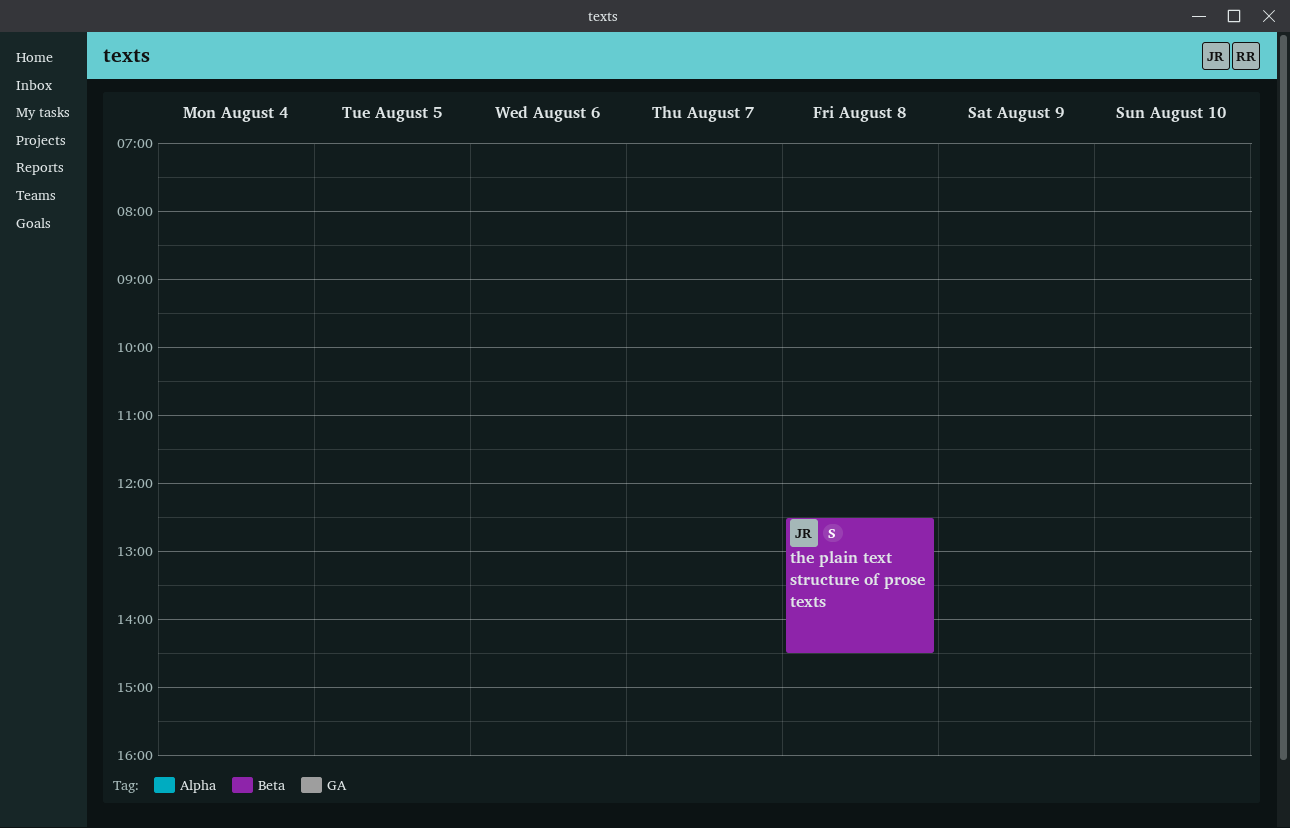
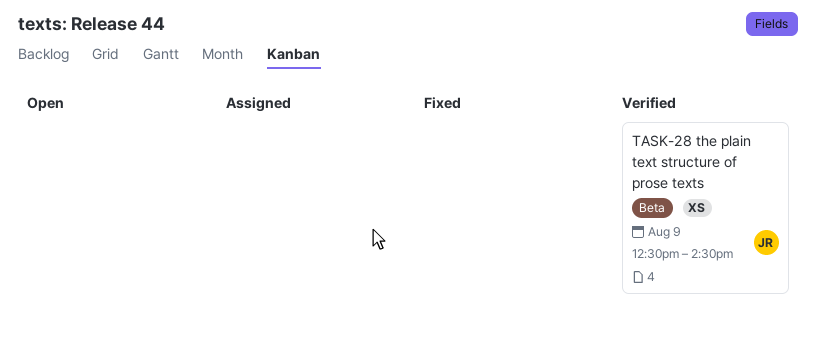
the plain text structure of prose texts, estimate: S -> XS
the plain text structure of prose texts, day: Aug 8 -> Aug 9

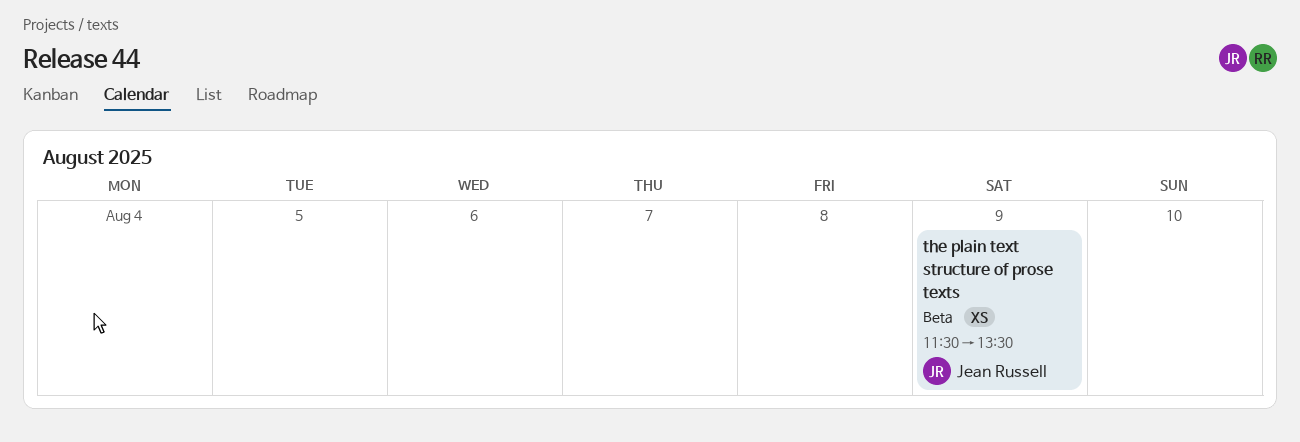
the plain text structure of prose texts, begins: 12:30 -> 11:30
the plain text structure of prose texts, ends: 14:30 -> 13:30

